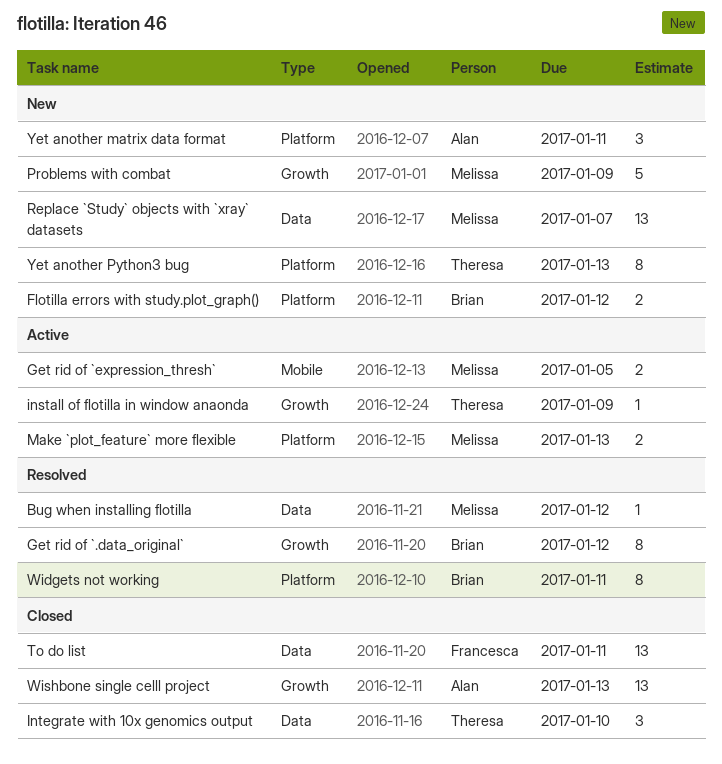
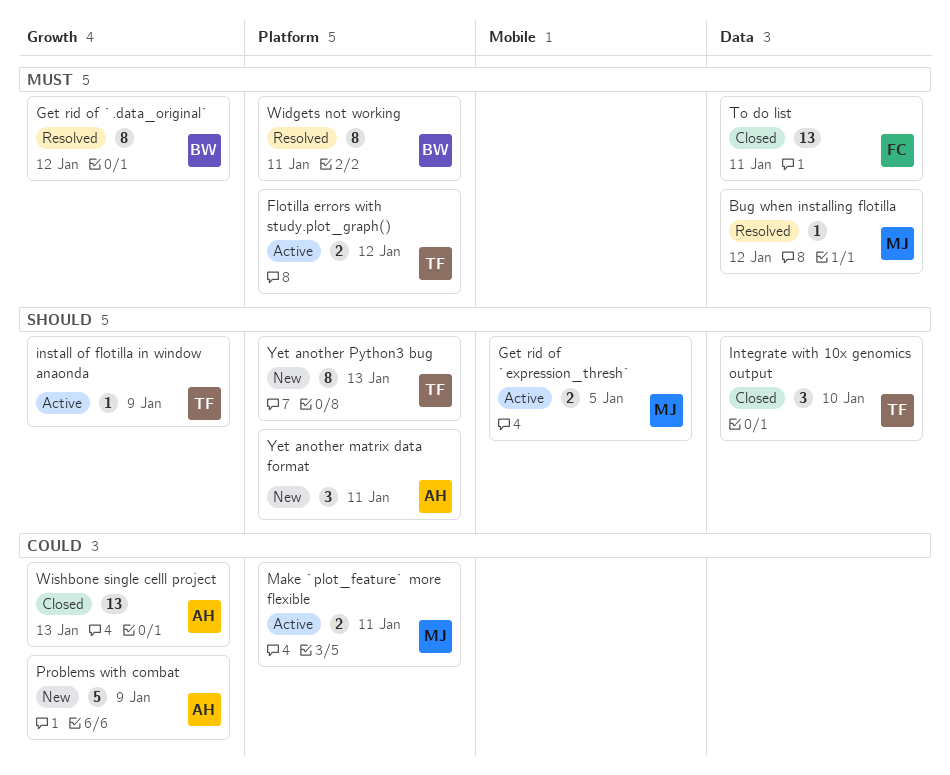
Flotilla errors with study.plot_graph(), status: New -> Active
Flotilla errors with study.plot_graph(), owner: Brian -> Theresa
Make `plot_feature` more flexible, due: Jan 13 -> Jan 11
Problems with combat, owner: Melissa -> Alan
Replace `Study` objects with `xray` datasets: present -> none

